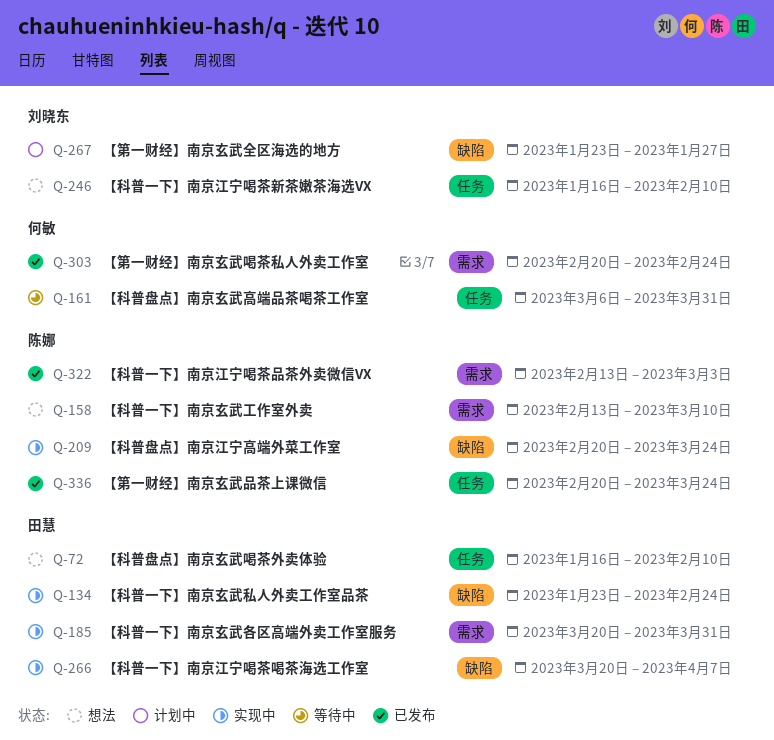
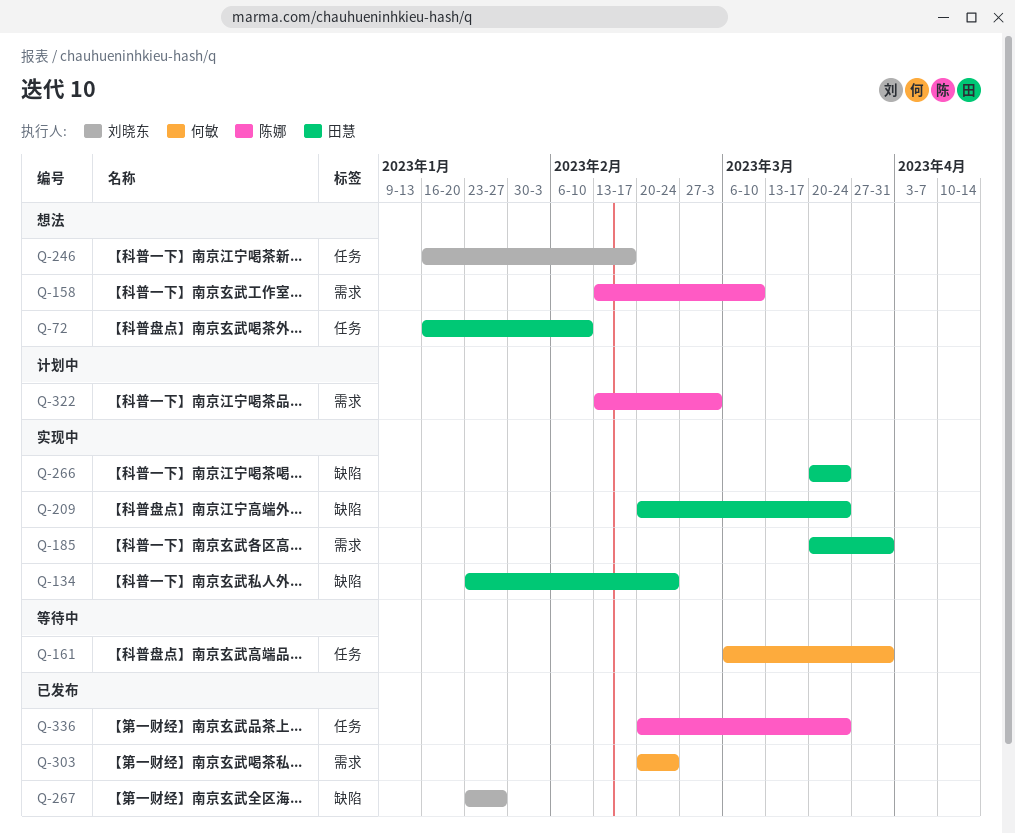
Q-209, owner: 陈娜 -> 田慧
Q-246, due: Feb 10 -> Feb 17
Q-266, due: Apr 7 -> Mar 24
Q-267, status: 计划中 -> 已发布
Q-322, status: 已发布 -> 计划中

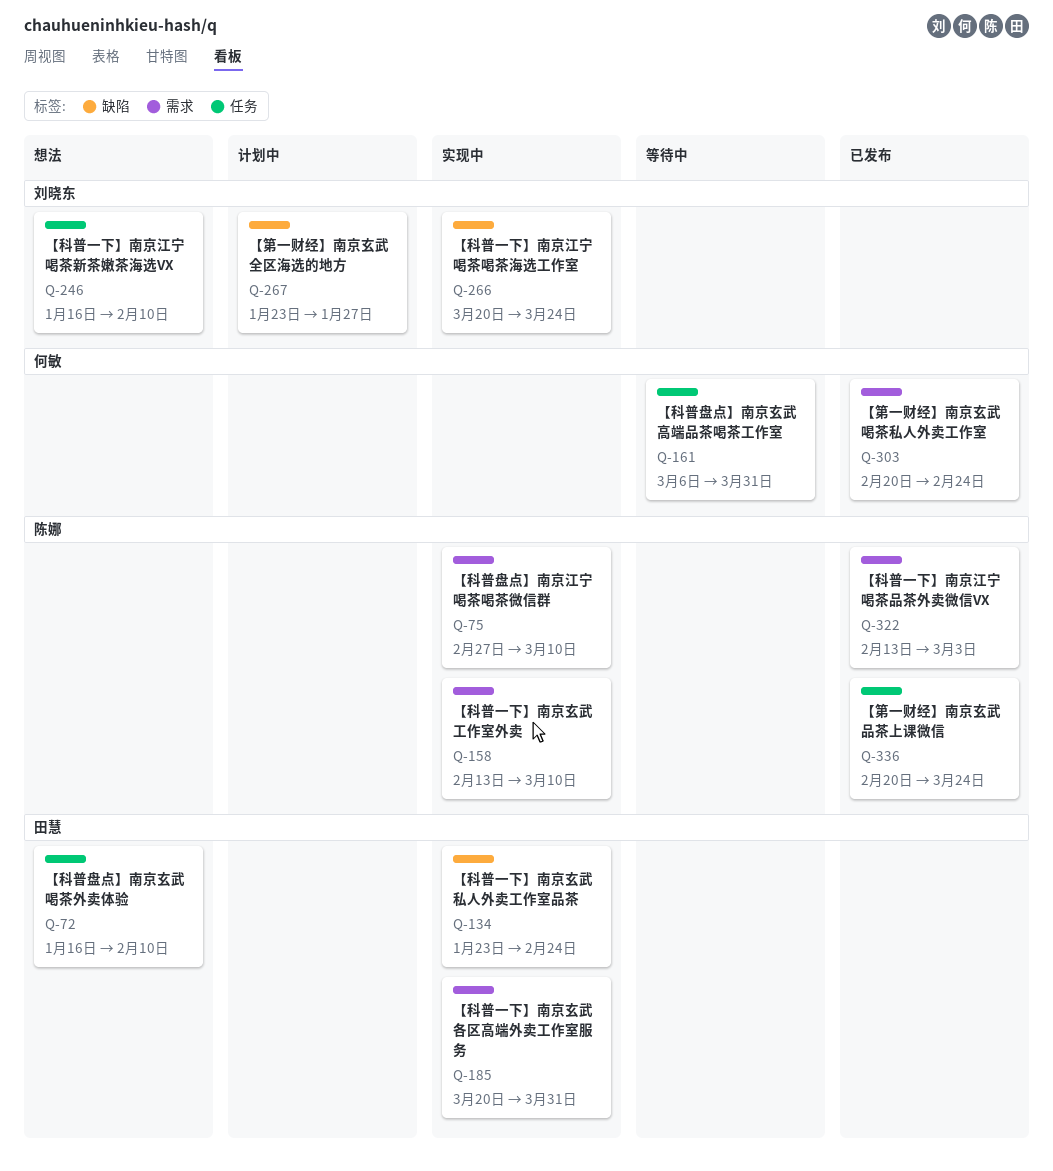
Q-75: none -> present
Q-158, status: 想法 -> 实现中
Q-209: present -> none
Q-246, due: Feb 17 -> Feb 10
Q-266, owner: 田慧 -> 刘晓东
Q-267, status: 已发布 -> 计划中
Q-322, status: 计划中 -> 已发布

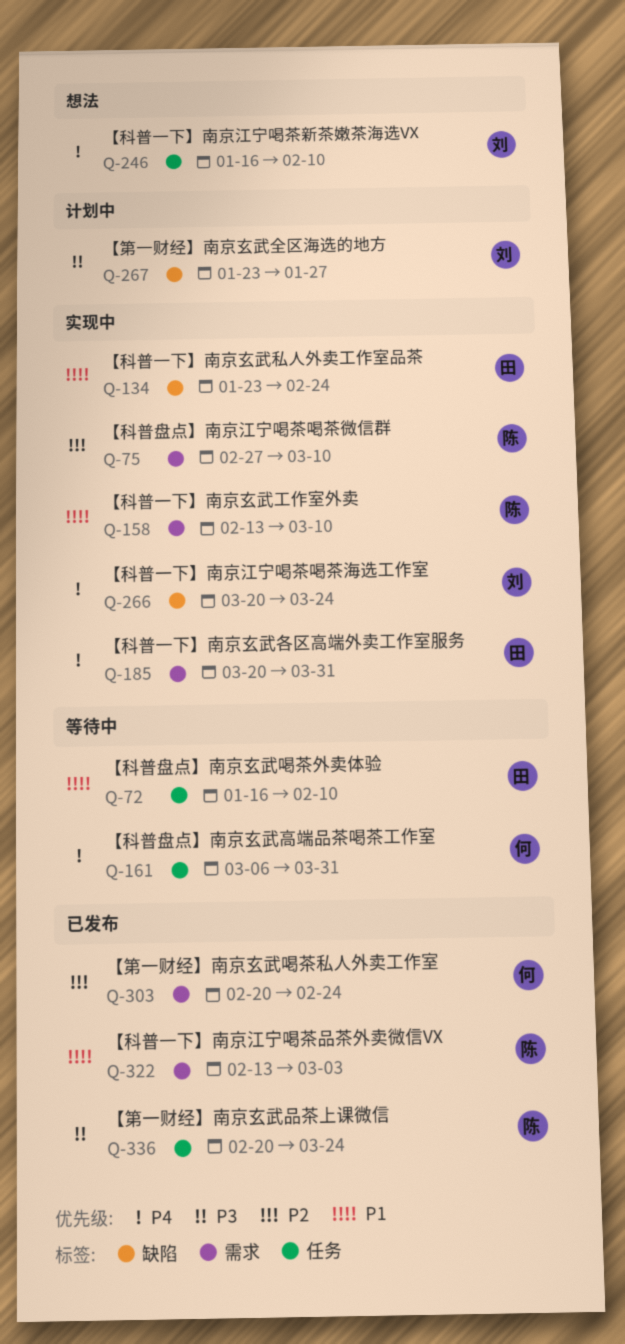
Q-72, status: 想法 -> 等待中

